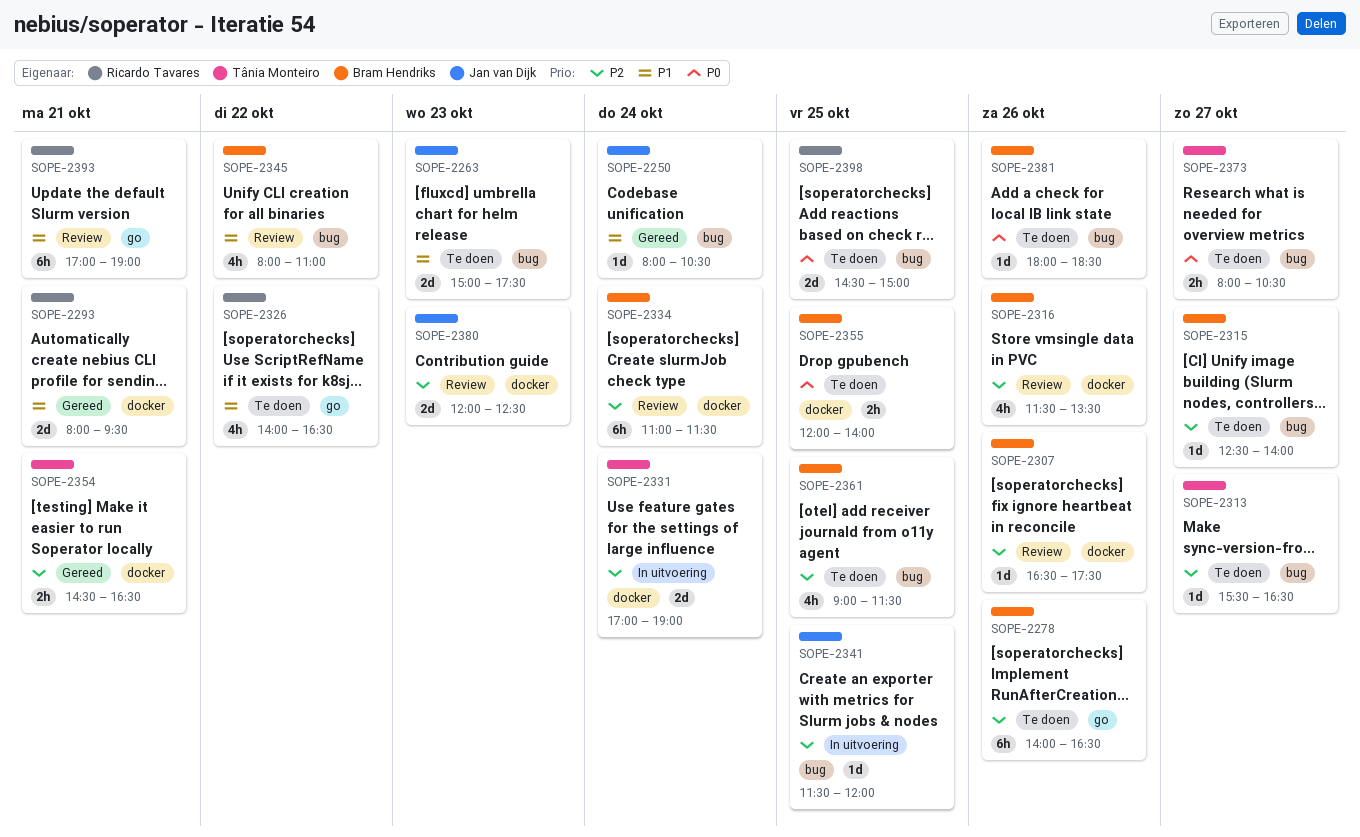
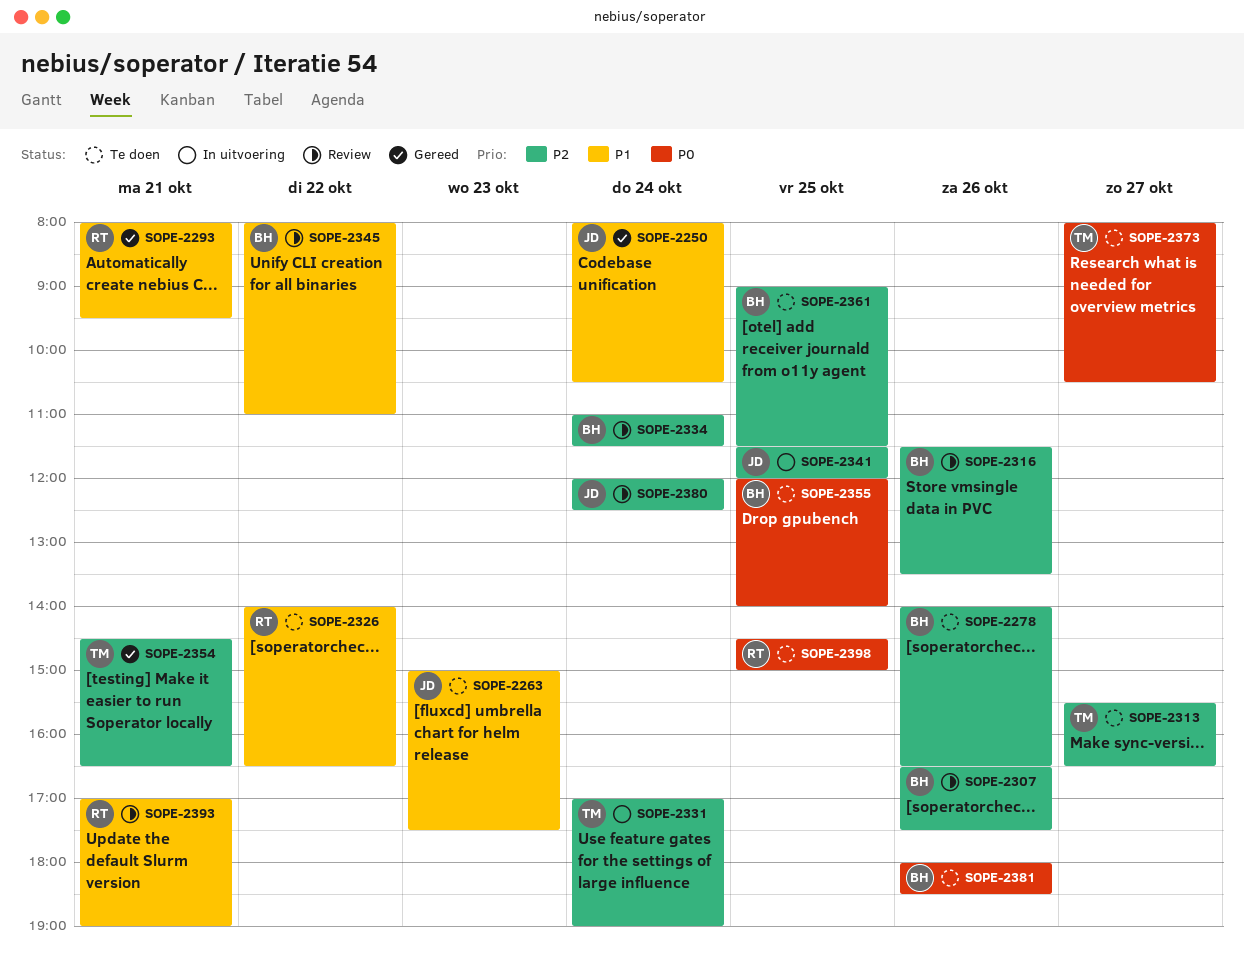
SOPE-2315: present -> none
SOPE-2380, day: Oct 23 -> Oct 24

